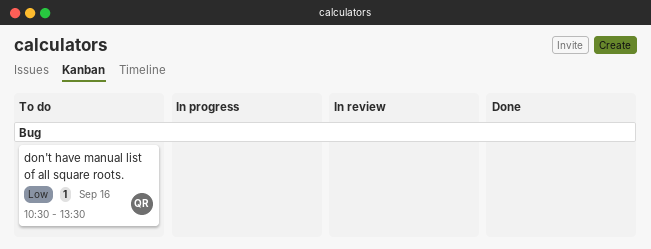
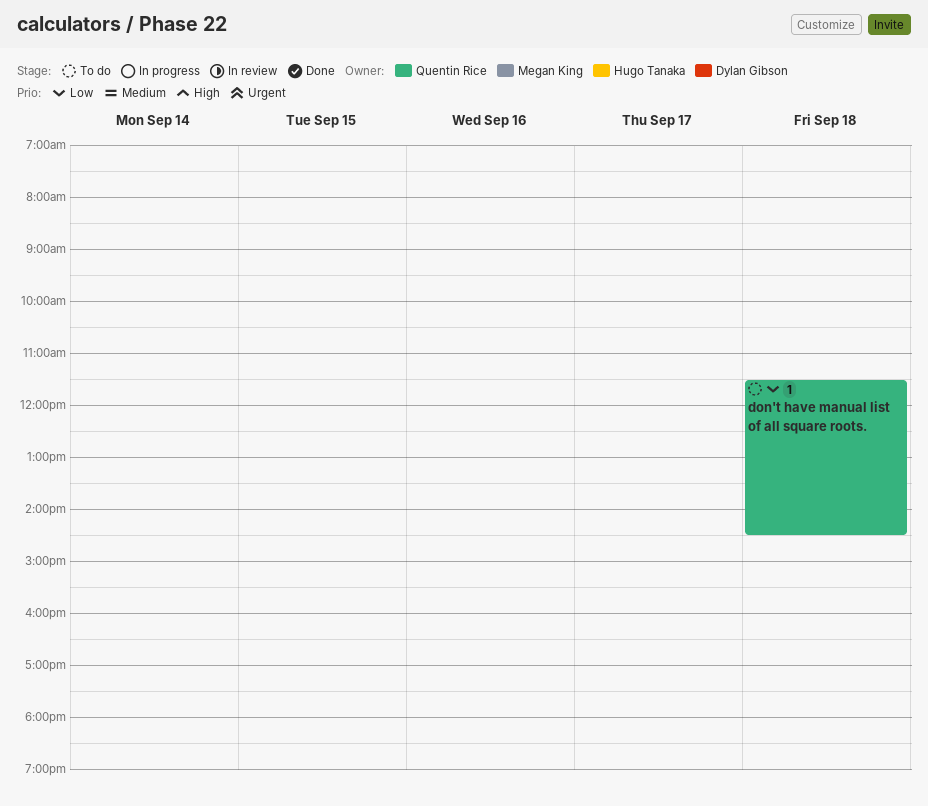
don't have manual list of all square roots., day: Sep 16 -> Sep 18
don't have manual list of all square roots., begins: 10:30 -> 11:30
don't have manual list of all square roots., ends: 13:30 -> 14:30

